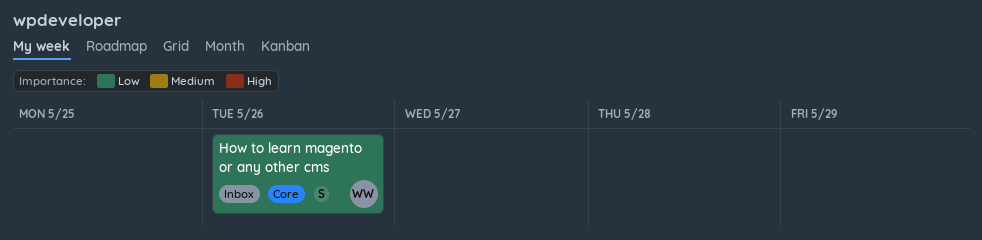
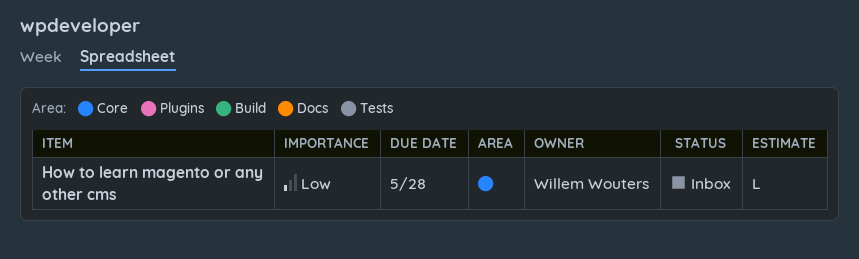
How to learn magento or any other cms, estimate: S -> L
How to learn magento or any other cms, due: May 26 -> May 28

